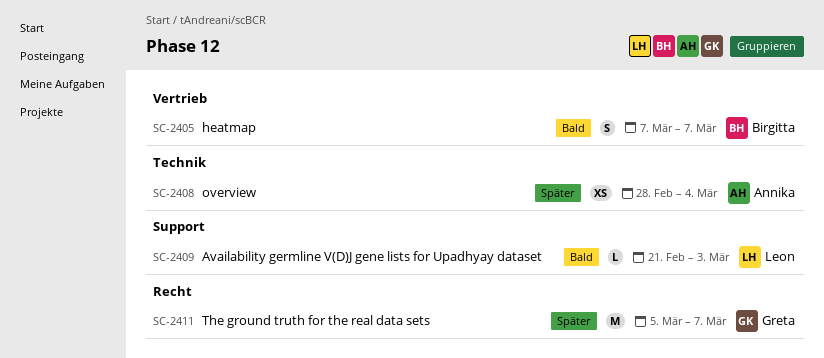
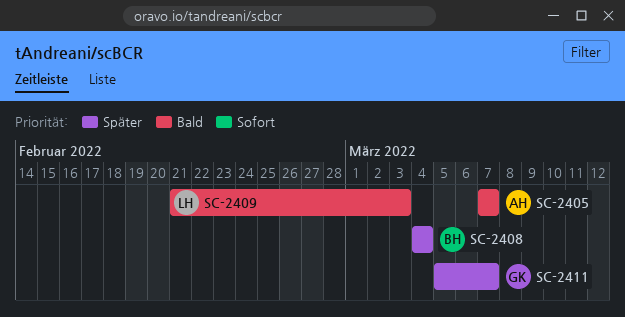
SC-2405, owner: Birgitta -> Annika
SC-2408, owner: Annika -> Birgitta
SC-2408, start: Feb 28 -> Mar 4

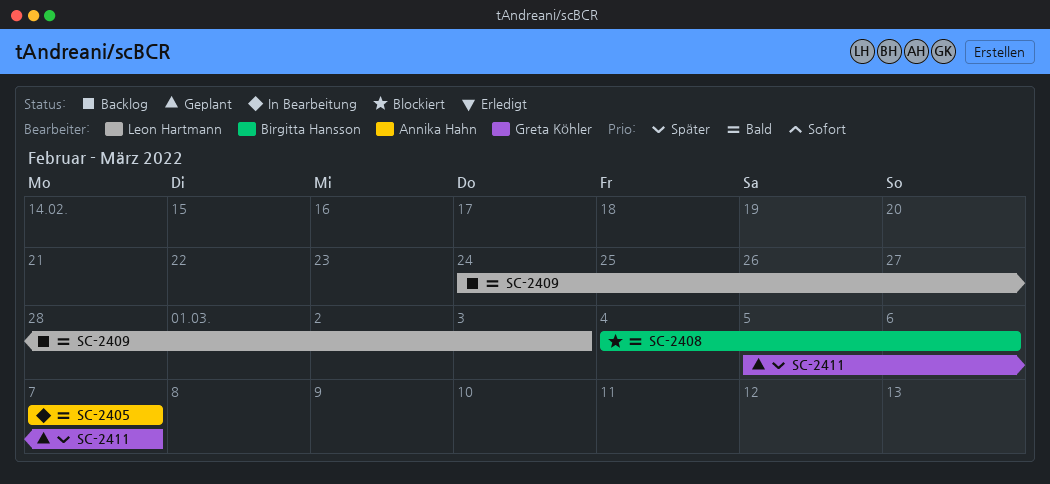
SC-2408, priority: Später -> Bald
SC-2408, due: Mar 4 -> Mar 6
SC-2409, start: Feb 21 -> Feb 24

